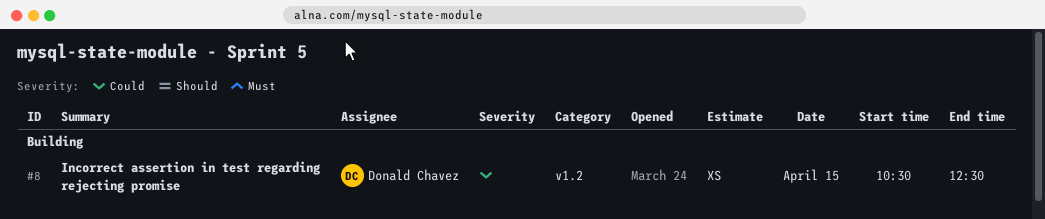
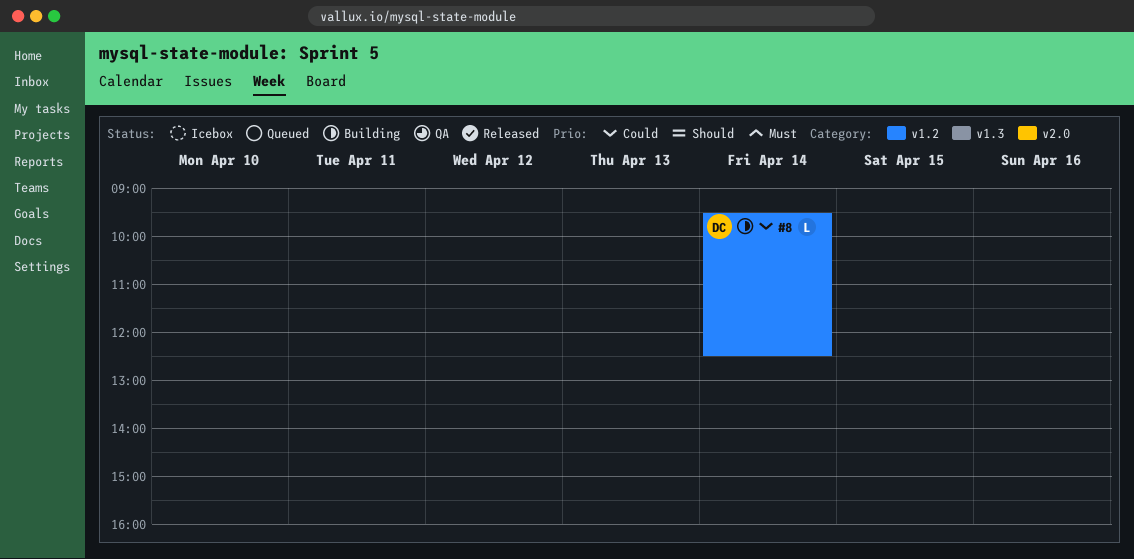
#8, estimate: XS -> L
#8, day: Apr 15 -> Apr 14
#8, begins: 10:30 -> 09:30

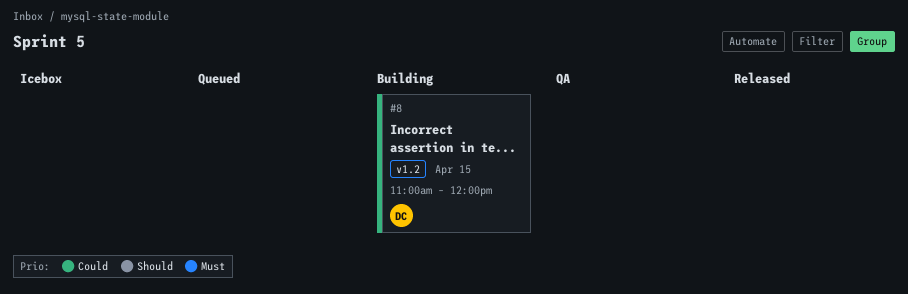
#8, day: Apr 14 -> Apr 15
#8, begins: 09:30 -> 11:00
#8, ends: 12:30 -> 12:00

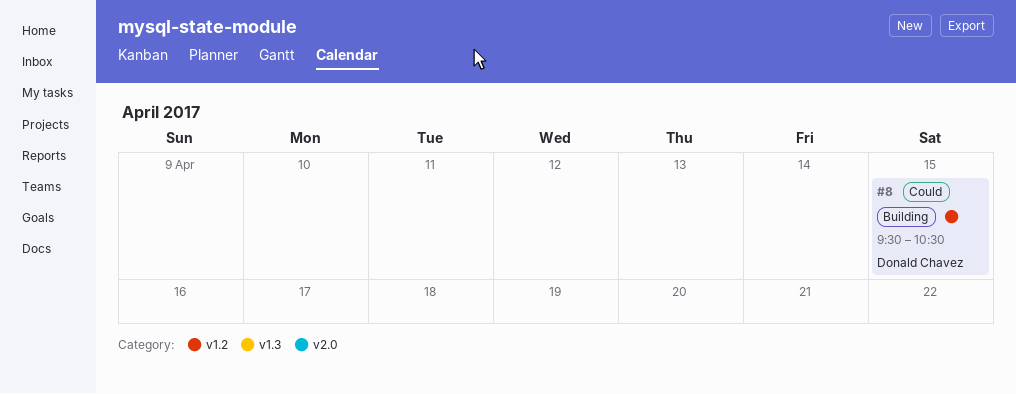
#8, begins: 11:00 -> 09:30
#8, ends: 12:00 -> 10:30

